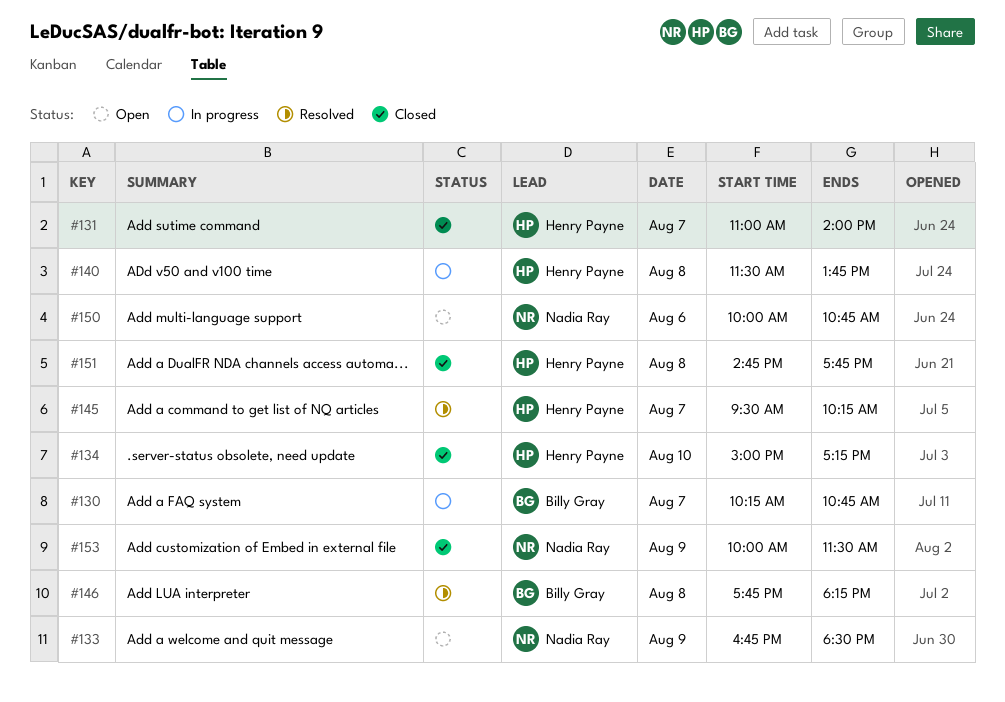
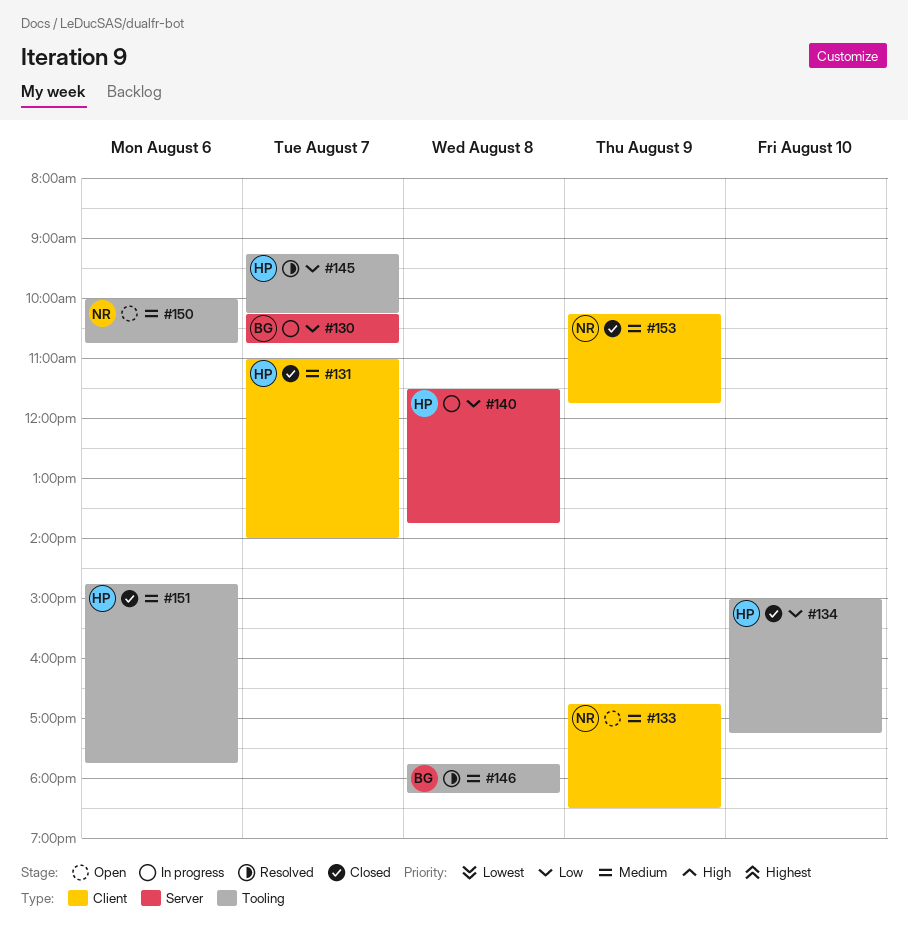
#145, begins: 09:30 -> 09:15
#151, day: Aug 8 -> Aug 6
#153, begins: 10:00 -> 10:15
#153, ends: 11:30 -> 11:45

